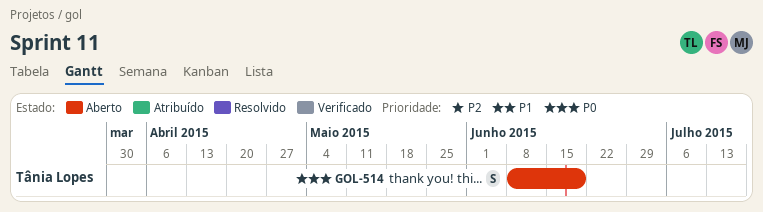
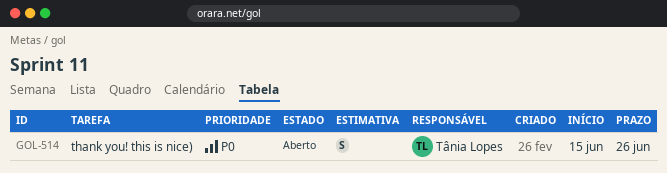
GOL-514, start: Jun 8 -> Jun 15
GOL-514, due: Jun 19 -> Jun 26

